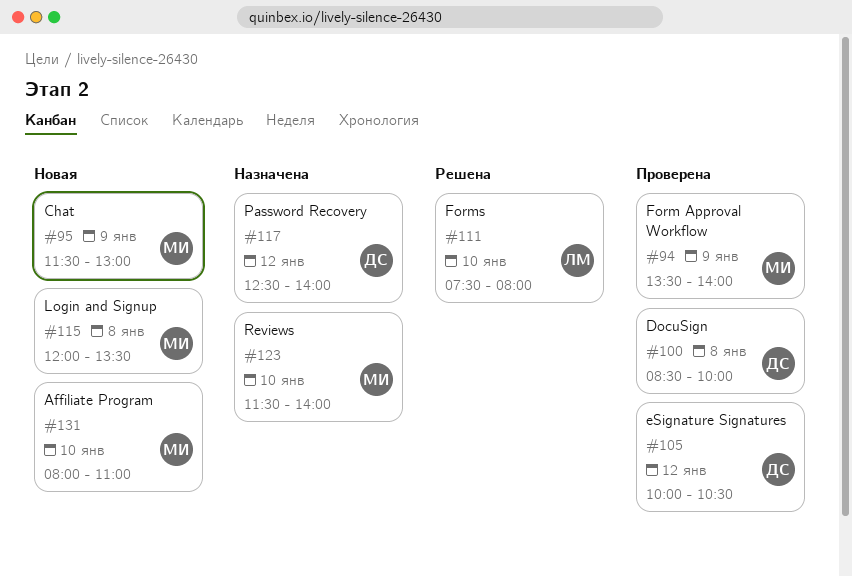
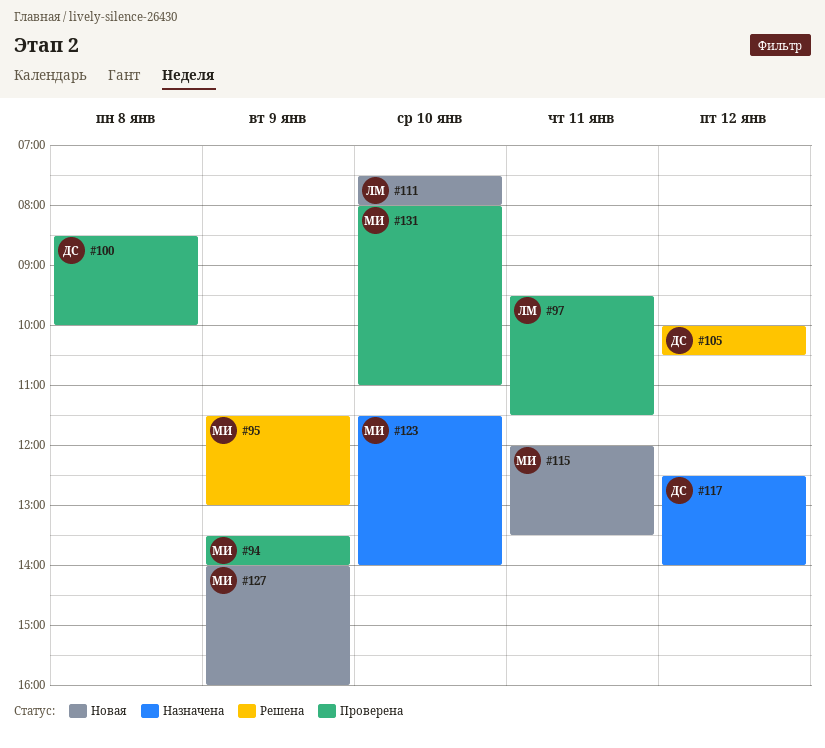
#95, status: Новая -> Решена
#97: none -> present
#105, status: Проверена -> Решена
#111, status: Решена -> Новая
#115, day: Jan 8 -> Jan 11
#127: none -> present
#131, status: Новая -> Проверена

